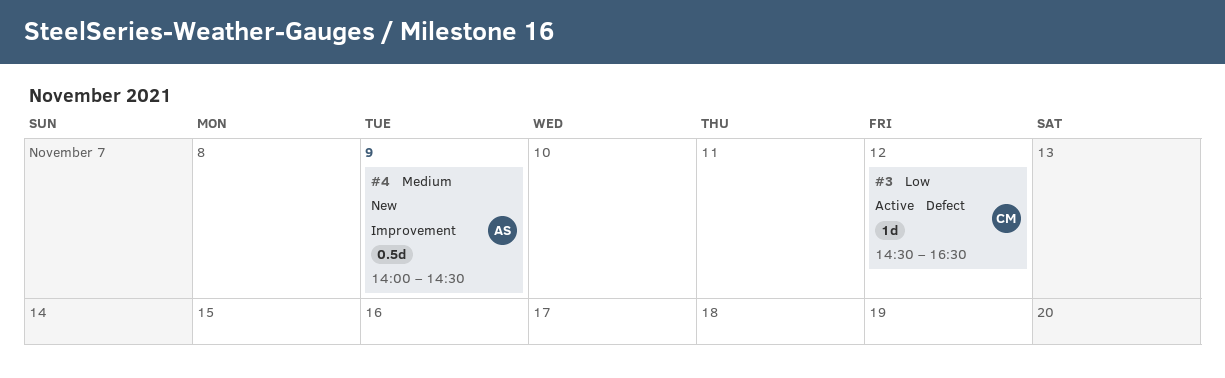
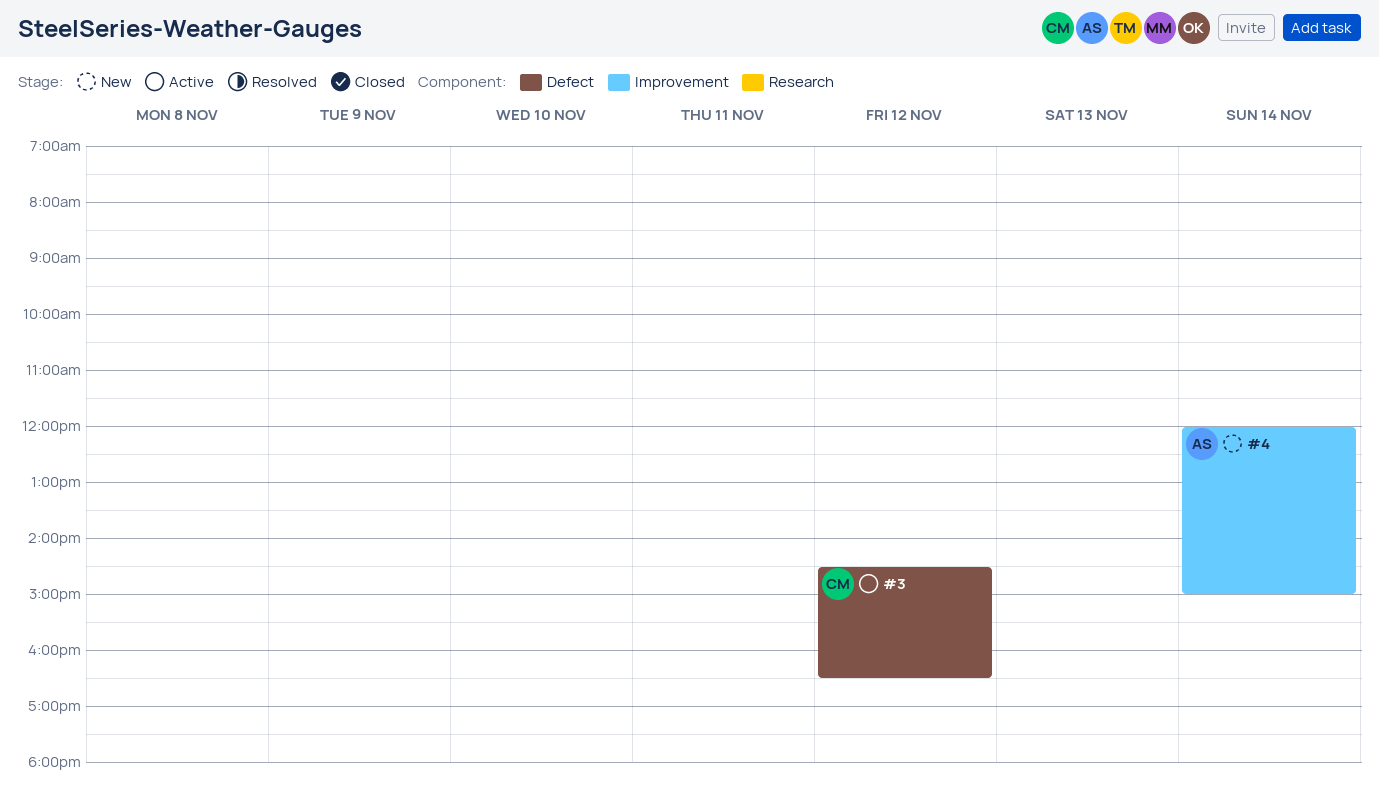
#4, day: Nov 9 -> Nov 14
#4, begins: 14:00 -> 12:00
#4, ends: 14:30 -> 15:00

